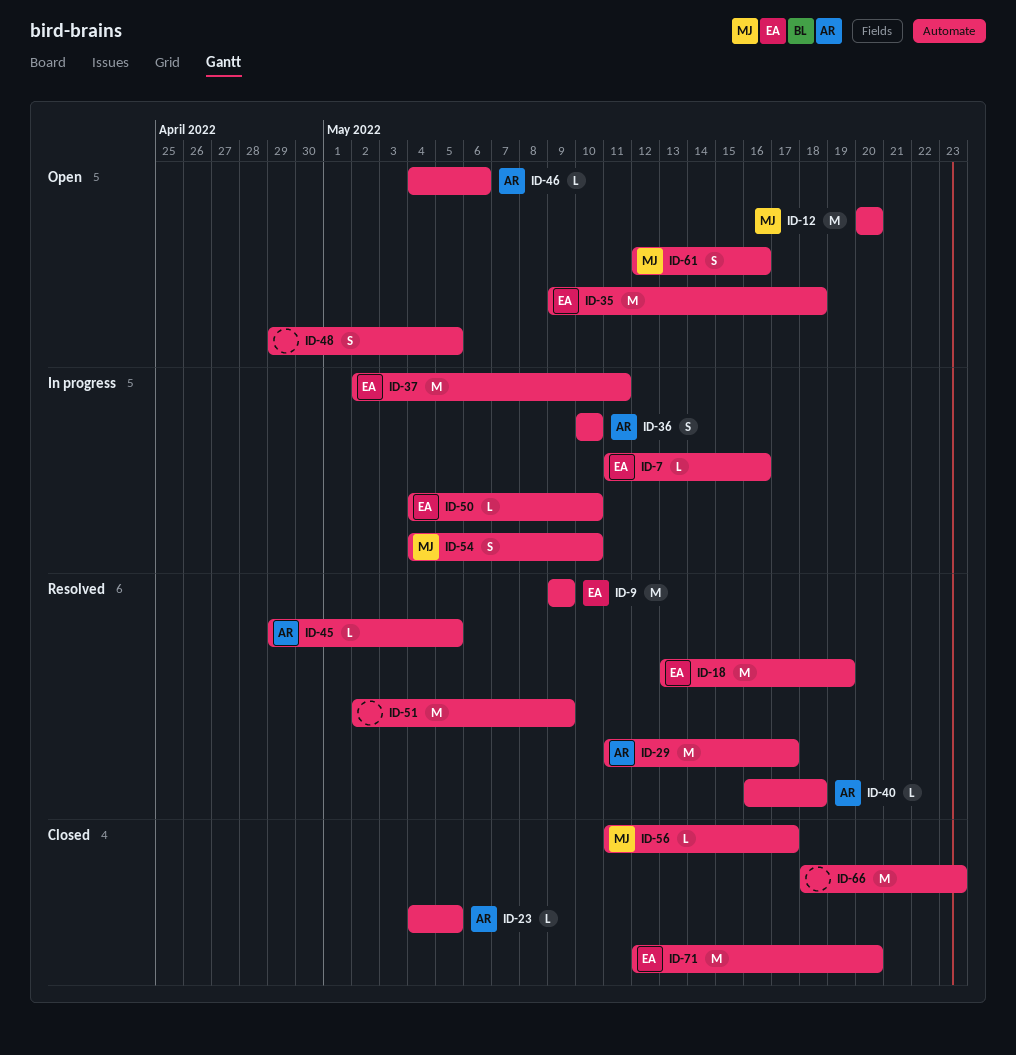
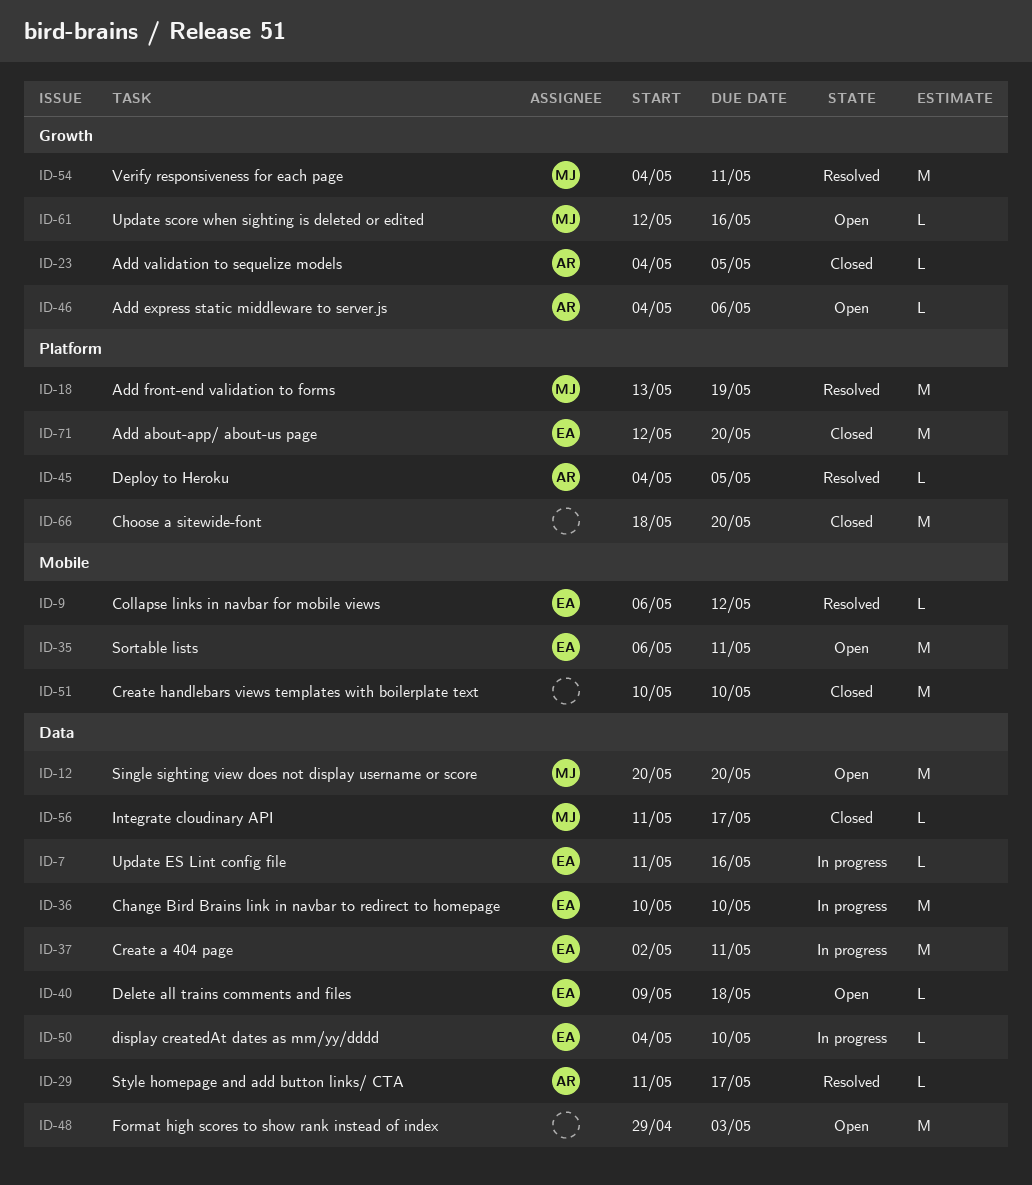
ID-9, estimate: M -> L
ID-9, start: May 9 -> May 6
ID-9, due: May 9 -> May 12
ID-18, owner: EA -> MJ
ID-29, estimate: M -> L
ID-35, start: May 9 -> May 6
ID-35, due: May 18 -> May 11
ID-36, owner: AR -> EA
ID-36, estimate: S -> M
ID-40, status: Resolved -> Open
ID-40, owner: AR -> EA
ID-40, start: May 16 -> May 9
ID-45, start: Apr 29 -> May 4
ID-48, estimate: S -> M
ID-48, due: May 5 -> May 3
ID-51, status: Resolved -> Closed
ID-51, start: May 2 -> May 10
ID-51, due: May 9 -> May 10
ID-54, status: In progress -> Resolved
ID-54, estimate: S -> M
ID-54, due: May 10 -> May 11
ID-61, estimate: S -> L
ID-66, due: May 23 -> May 20

